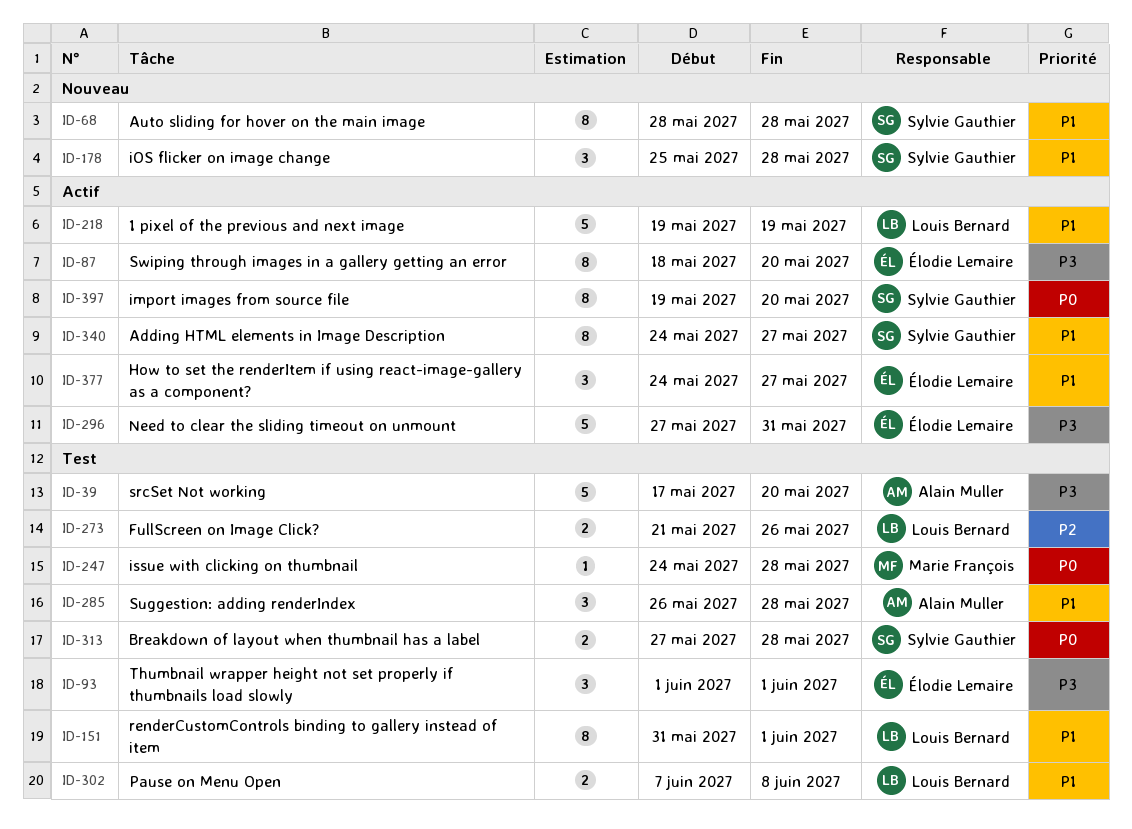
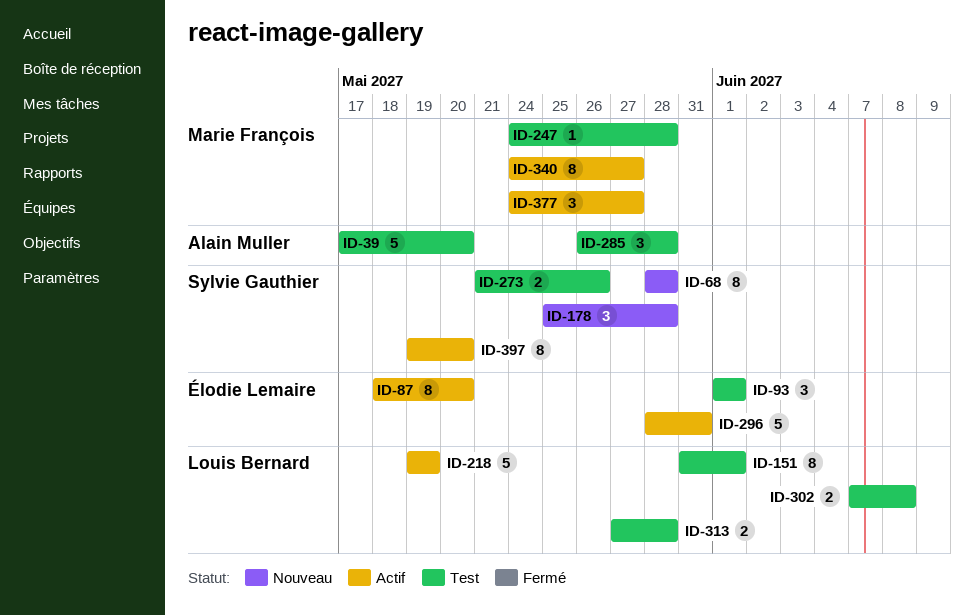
ID-273, owner: Louis Bernard -> Sylvie Gauthier
ID-296, start: May 27 -> May 28
ID-313, owner: Sylvie Gauthier -> Louis Bernard
ID-340, owner: Sylvie Gauthier -> Marie François
ID-377, owner: Élodie Lemaire -> Marie François

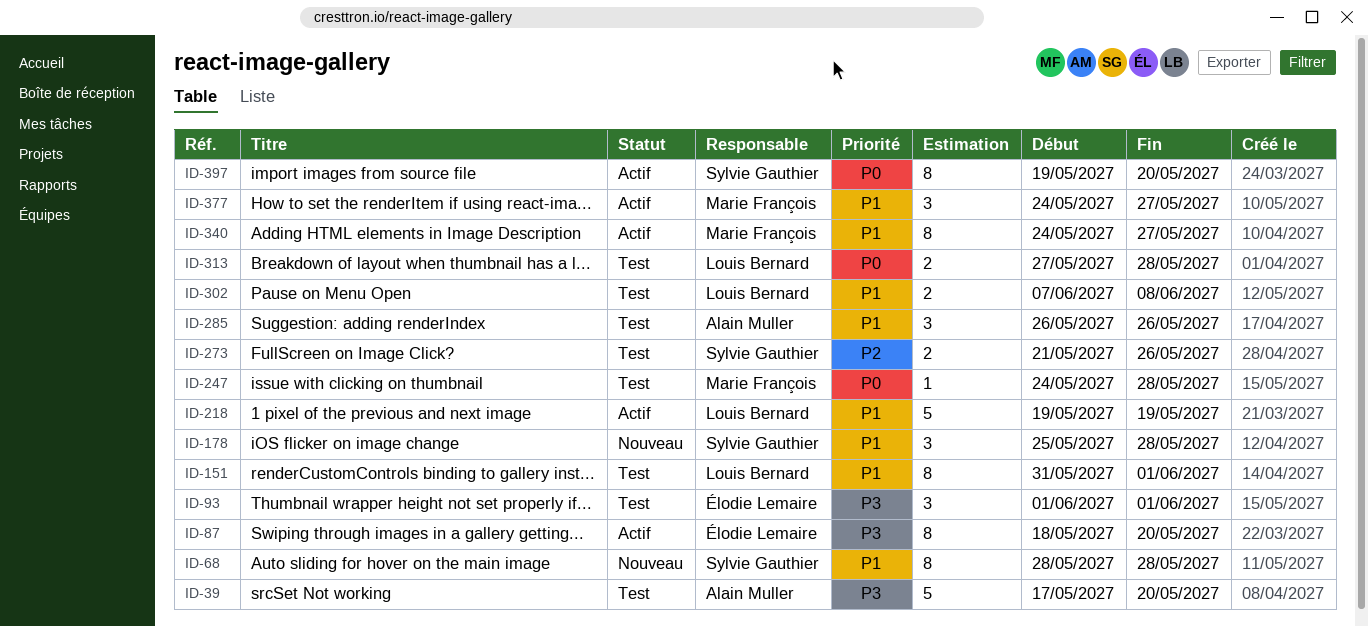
ID-285, due: May 28 -> May 26
ID-296: present -> none

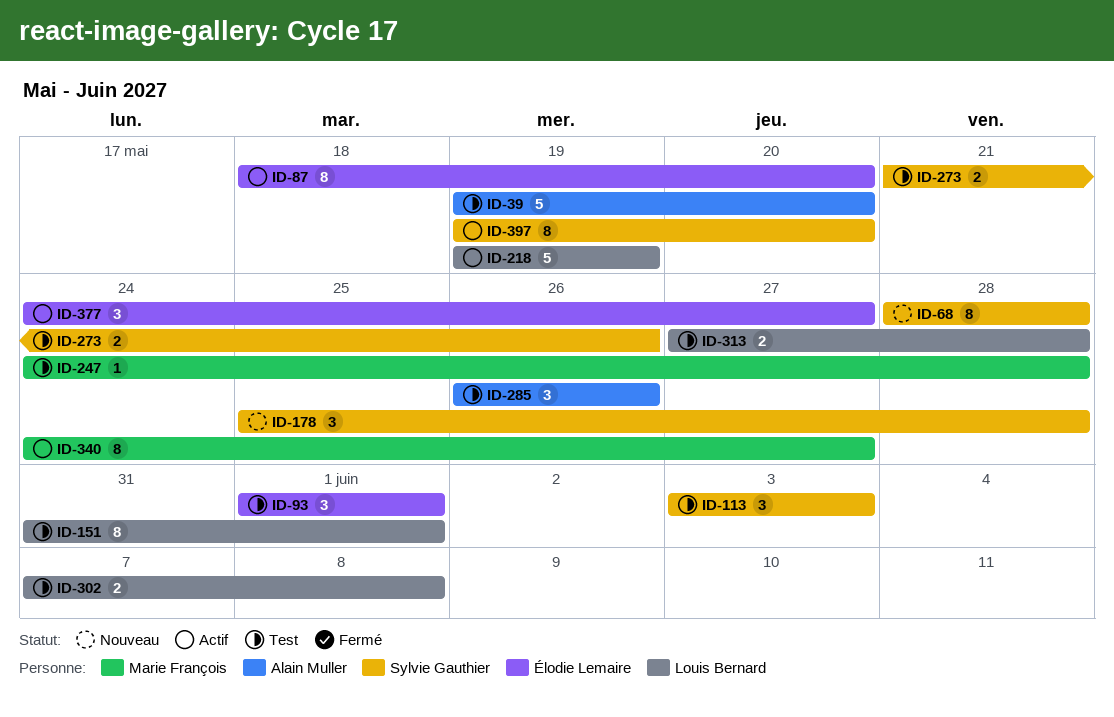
ID-39, start: May 17 -> May 19
ID-113: none -> present
ID-377, owner: Marie François -> Élodie Lemaire

